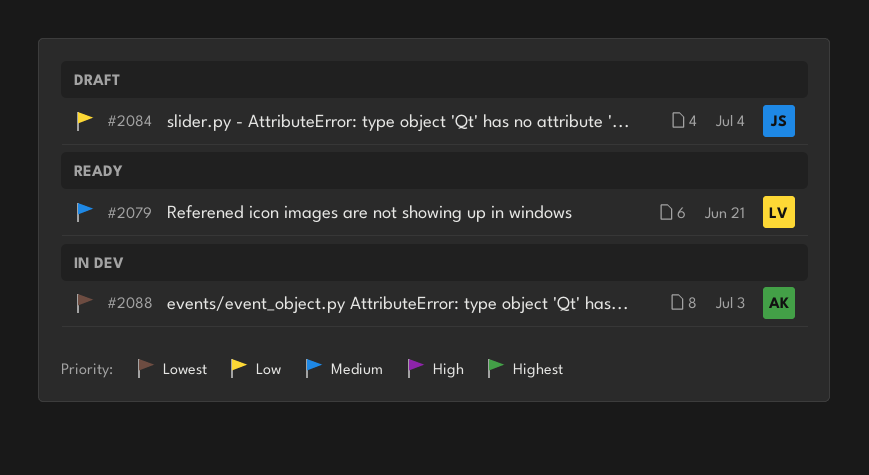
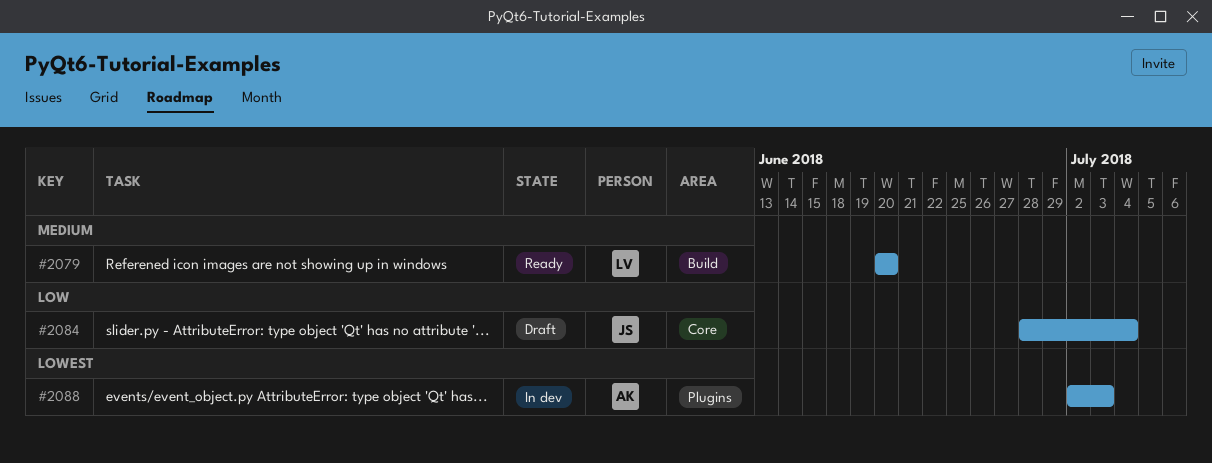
#2079, due: Jun 21 -> Jun 20

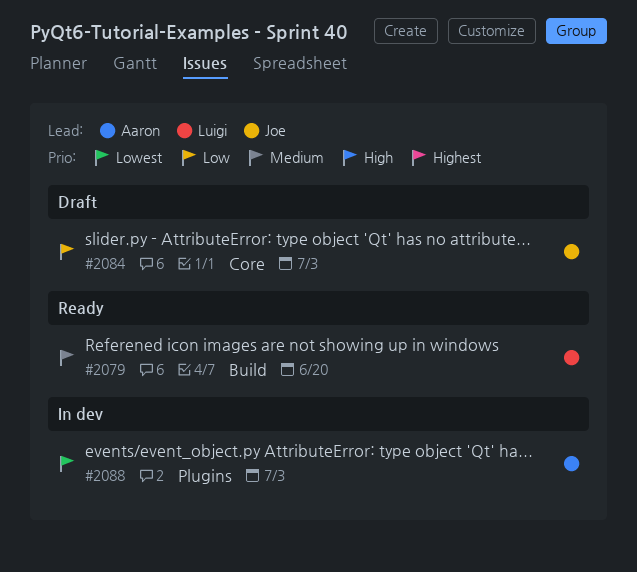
#2084, due: Jul 4 -> Jul 3

